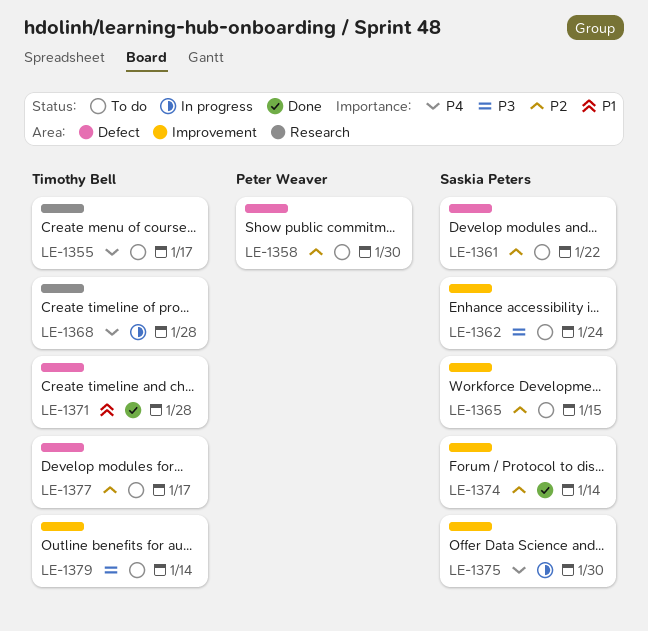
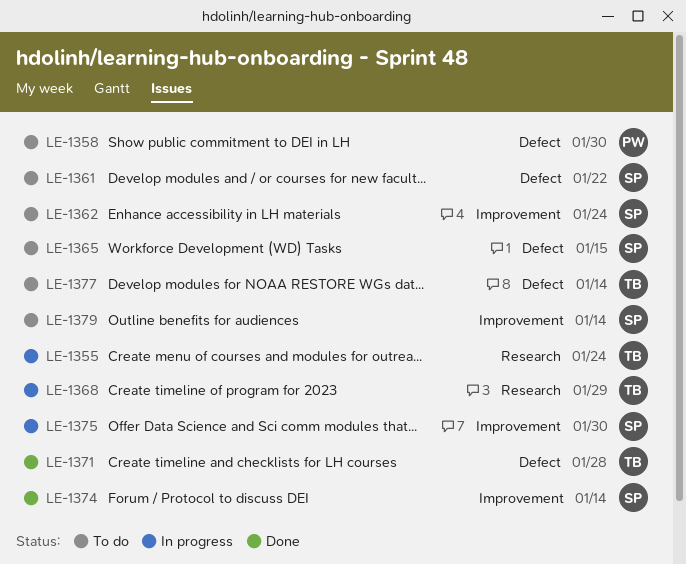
LE-1355, status: To do -> In progress
LE-1355, due: Jan 17 -> Jan 24
LE-1365, label: Improvement -> Defect
LE-1368, due: Jan 28 -> Jan 29
LE-1377, due: Jan 17 -> Jan 14
LE-1379, owner: Timothy Bell -> Saskia Peters

